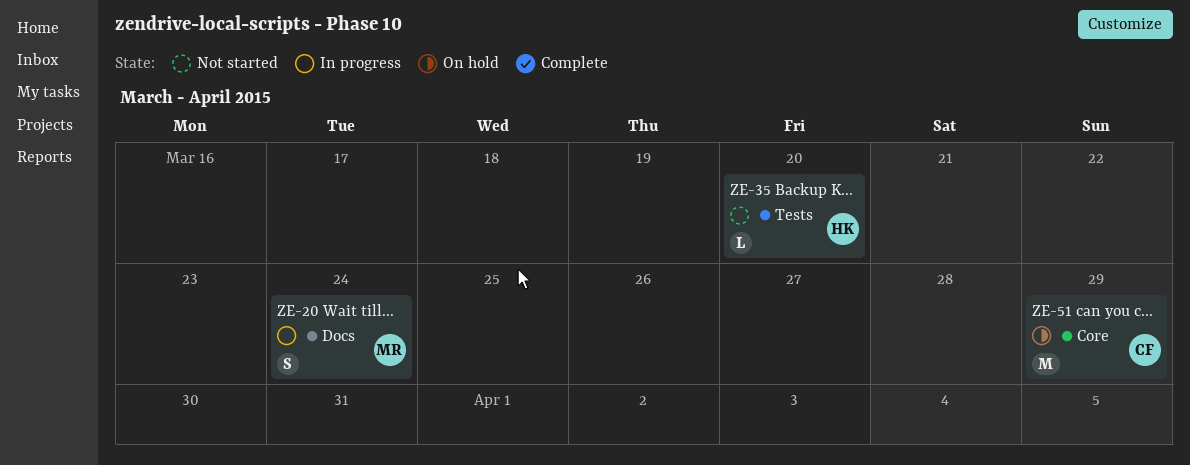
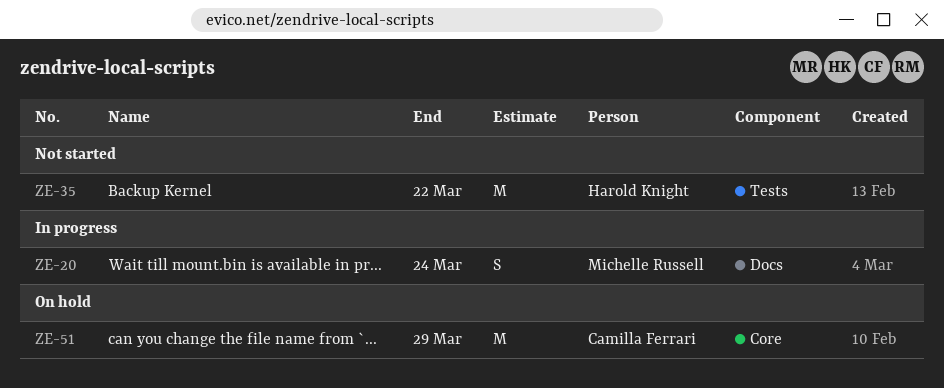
ZE-35, estimate: L -> M
ZE-35, due: Mar 20 -> Mar 22

